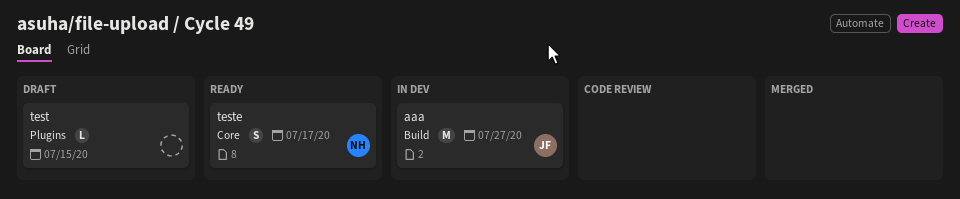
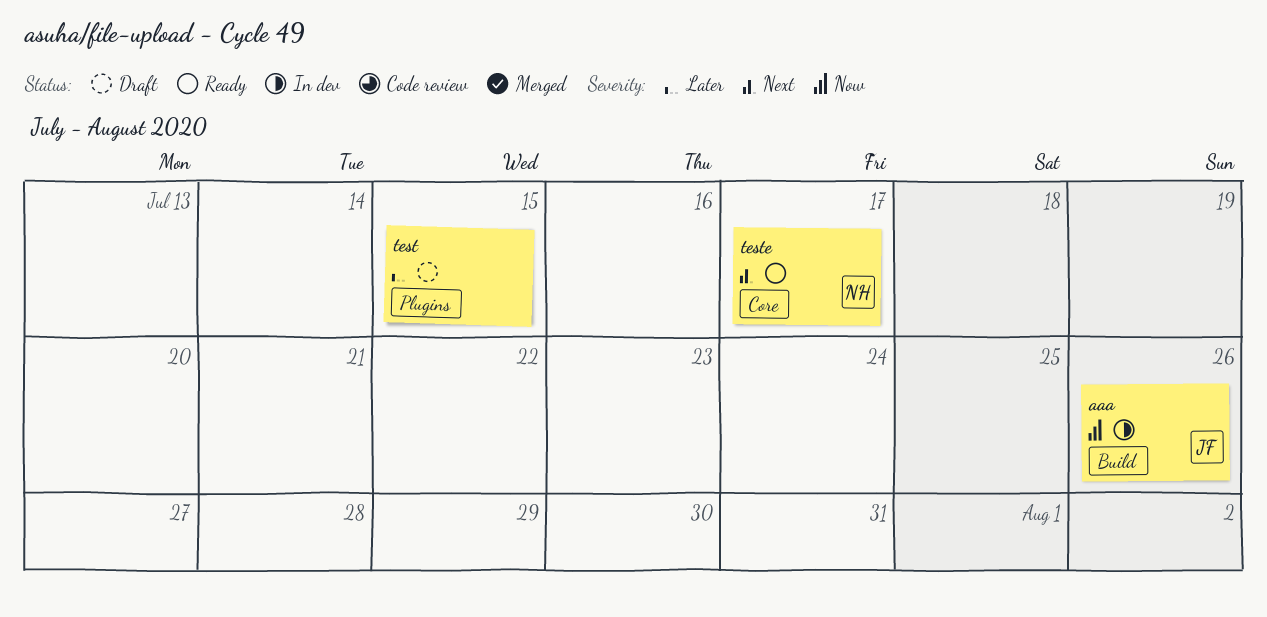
aaa, due: Jul 27 -> Jul 26

